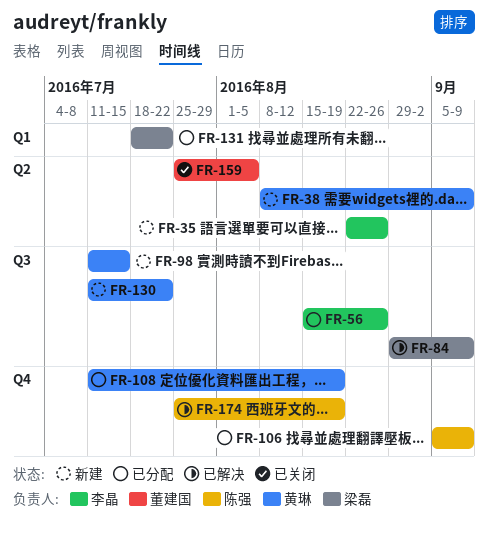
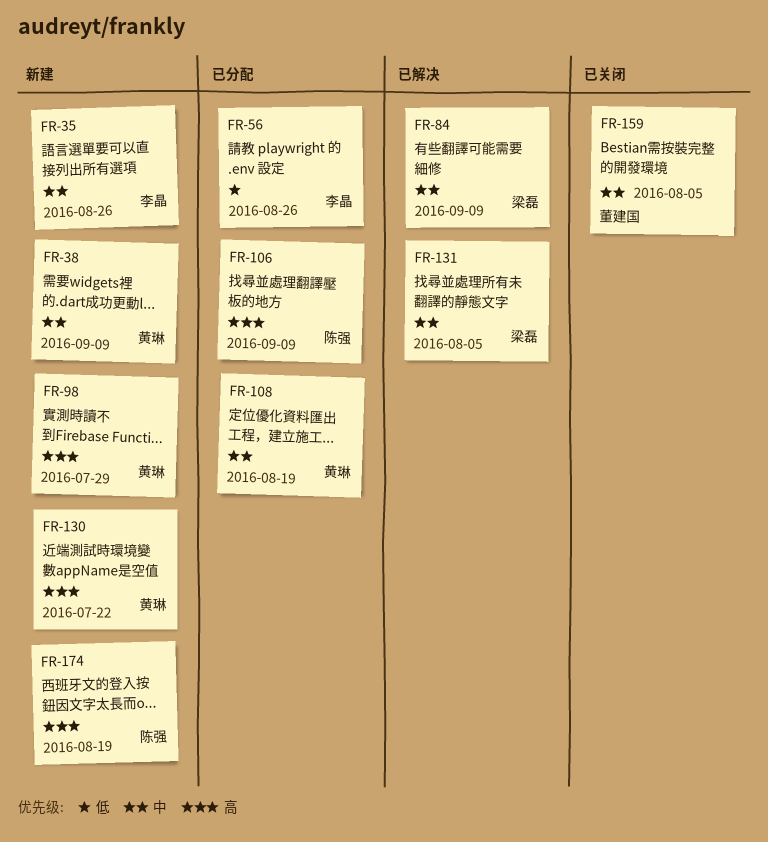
FR-98, due: Jul 15 -> Jul 29
FR-131, status: 已分配 -> 已解决
FR-131, due: Jul 22 -> Aug 5
FR-174, status: 已解决 -> 新建

